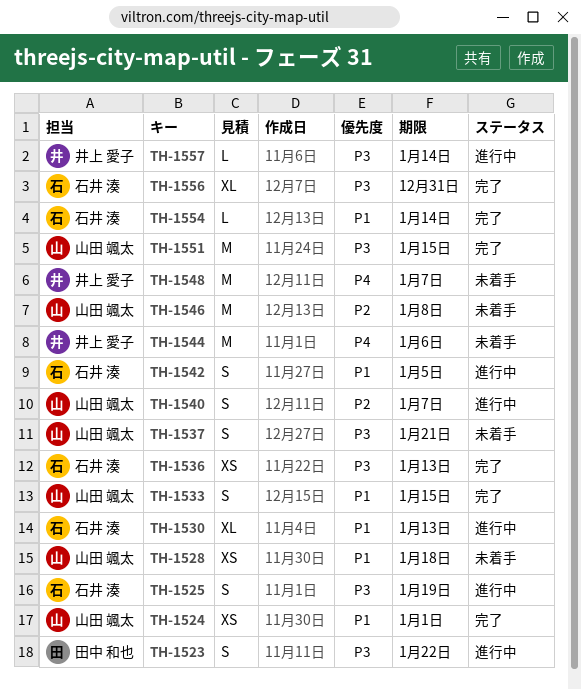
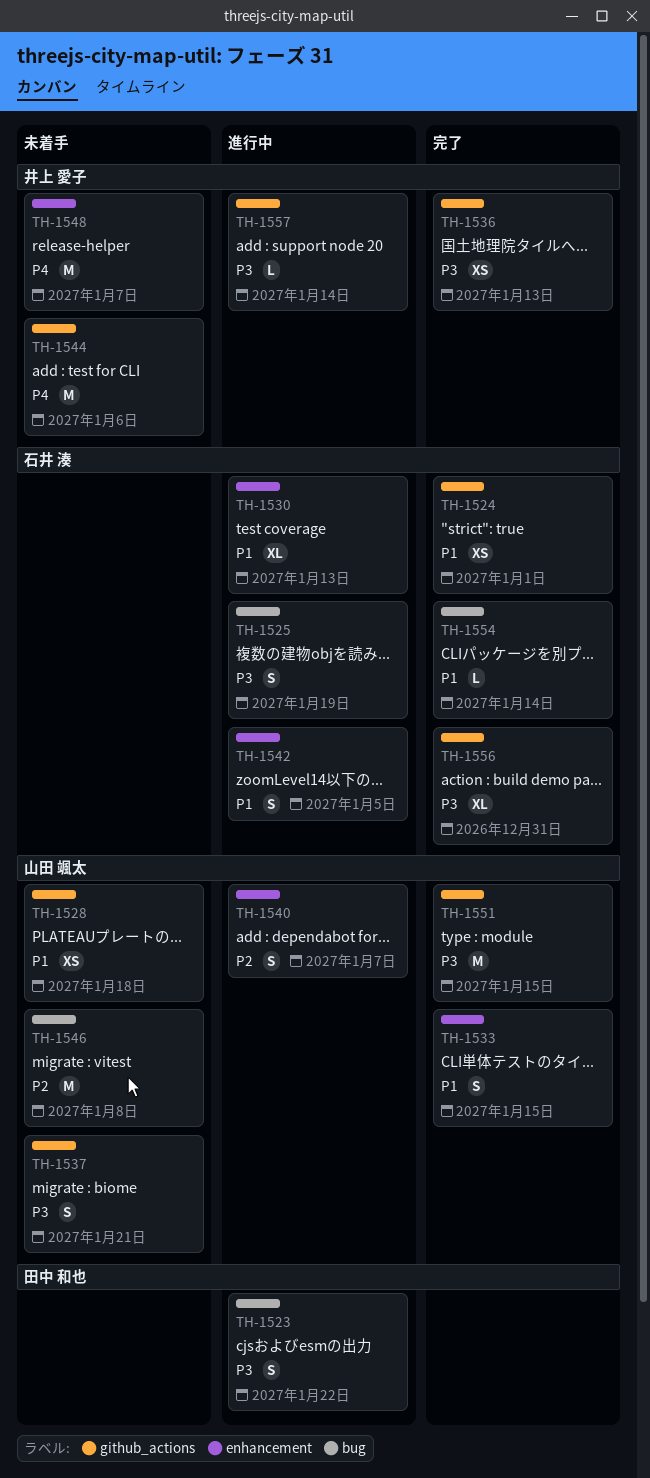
TH-1524, owner: 山田 颯太 -> 石井 湊
TH-1536, owner: 石井 湊 -> 井上 愛子

